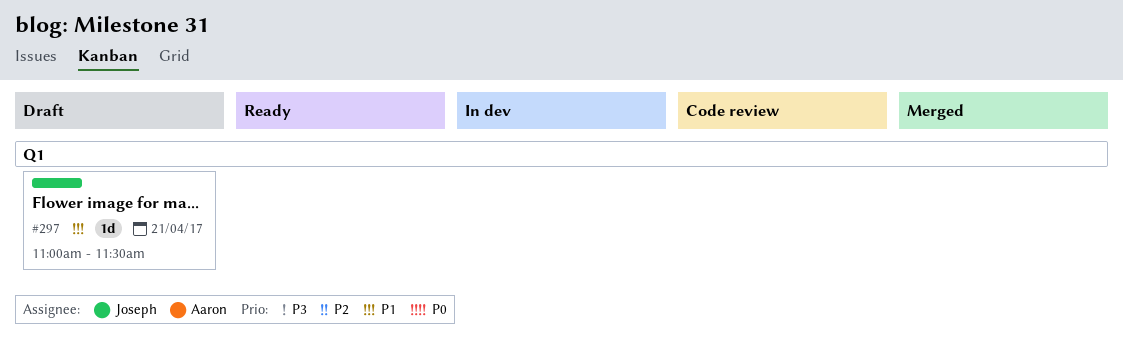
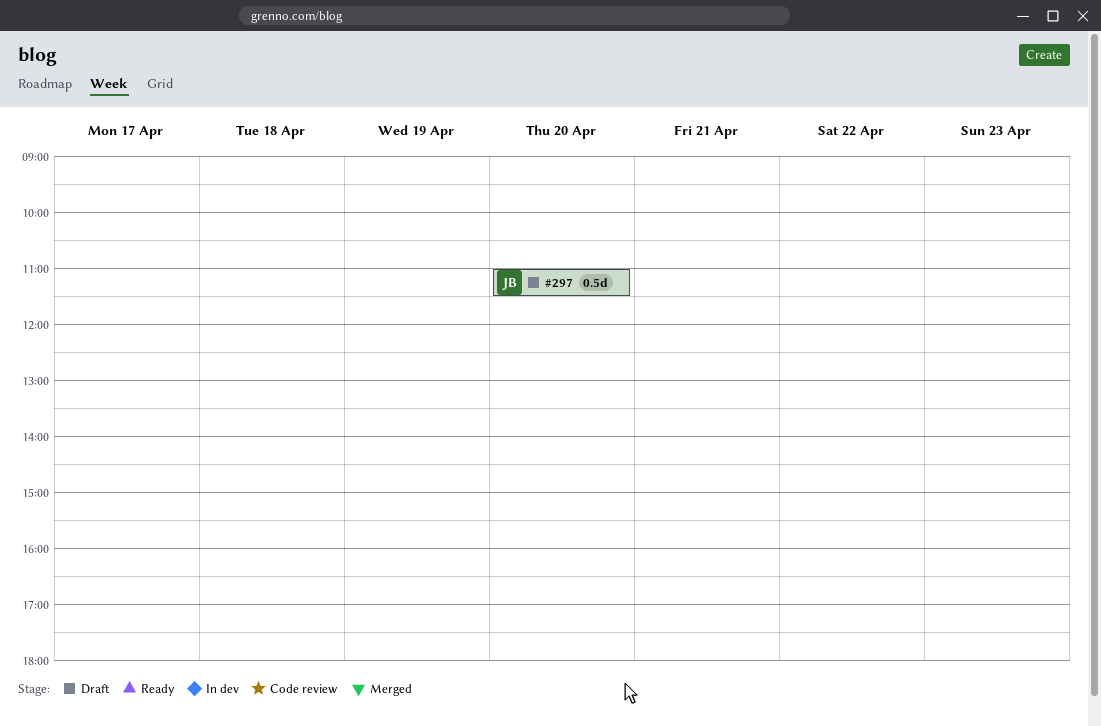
#297, estimate: 1d -> 0.5d
#297, day: Apr 21 -> Apr 20

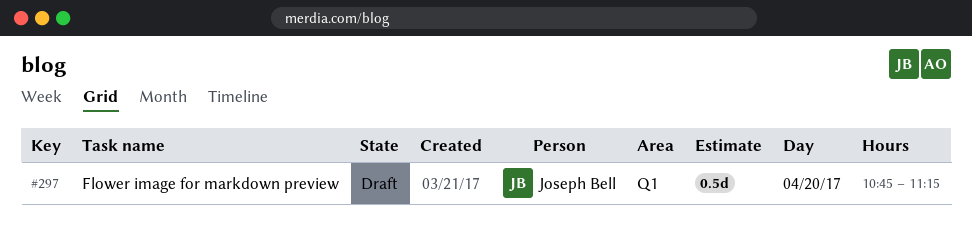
#297, begins: 11:00 -> 10:45
#297, ends: 11:30 -> 11:15

